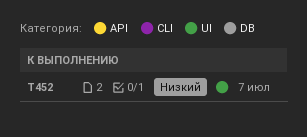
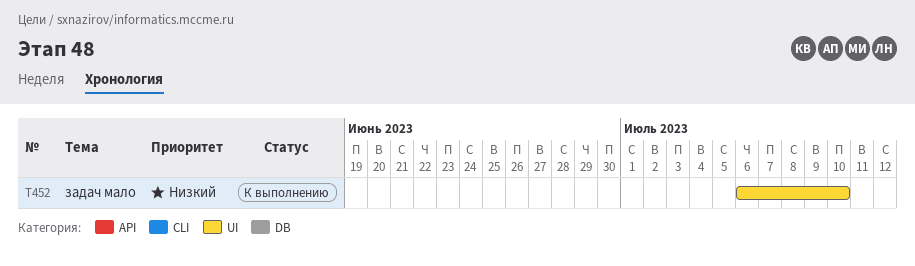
T452, due: Jul 7 -> Jul 10

